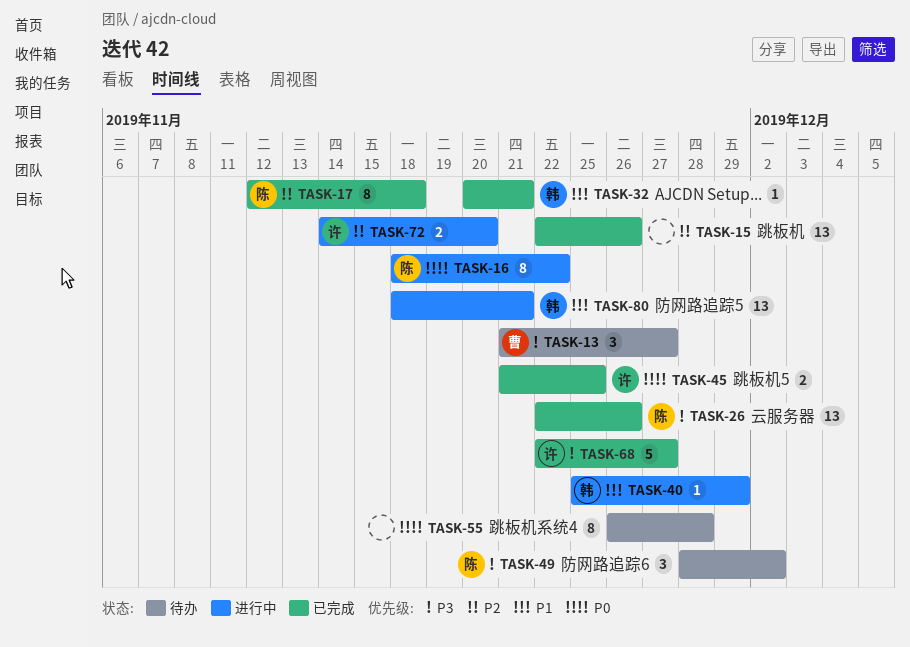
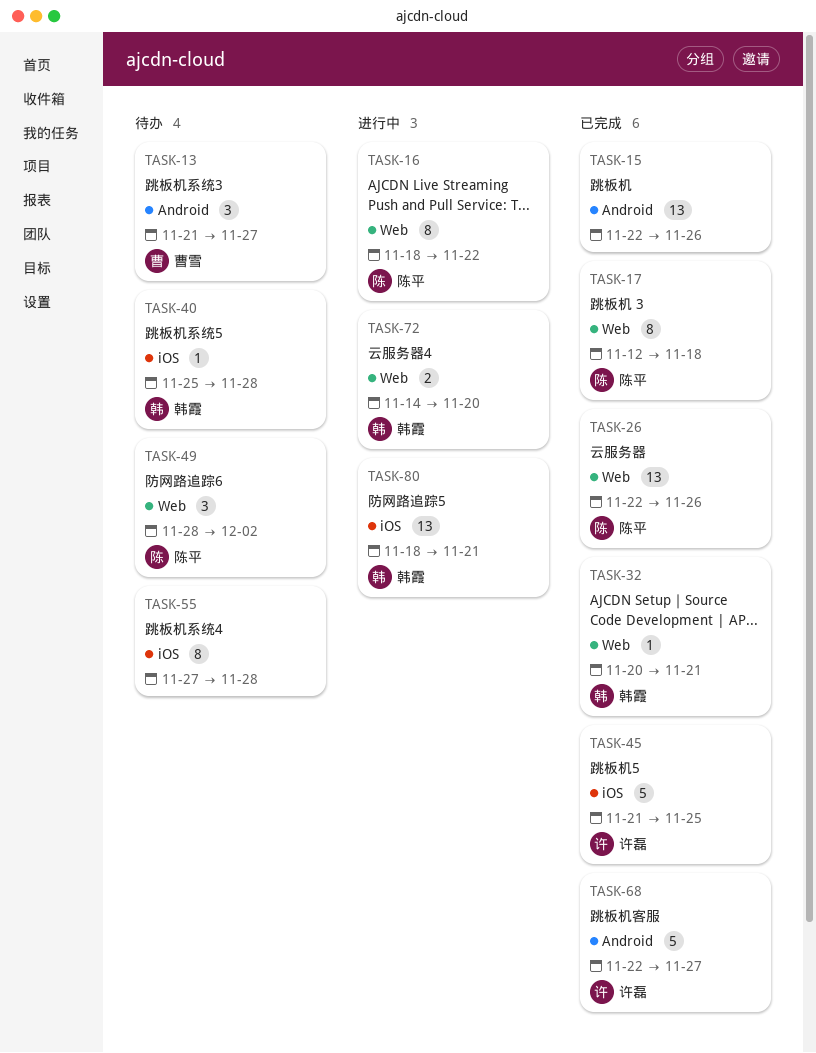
TASK-40, status: 进行中 -> 待办
TASK-40, due: Nov 29 -> Nov 28
TASK-45, estimate: 2 -> 5
TASK-55, start: Nov 26 -> Nov 27
TASK-72, owner: 许磊 -> 韩霞

